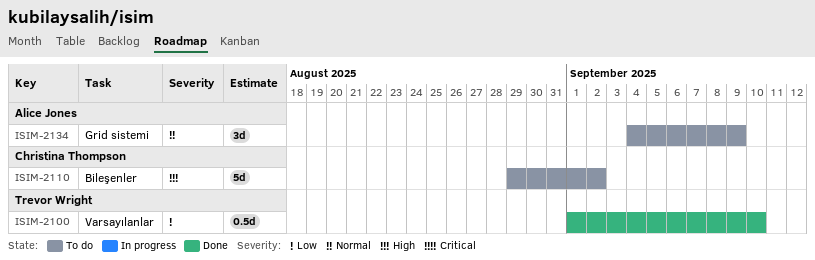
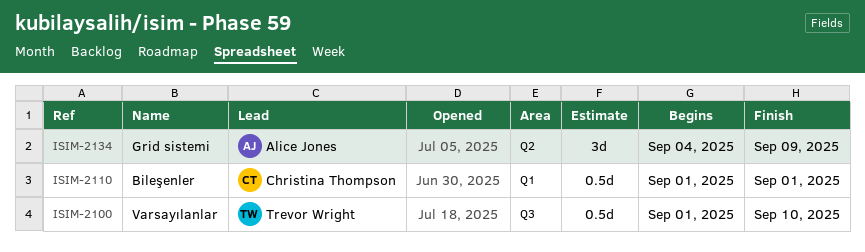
ISIM-2110, estimate: 5d -> 0.5d
ISIM-2110, start: Aug 29 -> Sep 1
ISIM-2110, due: Sep 2 -> Sep 1

